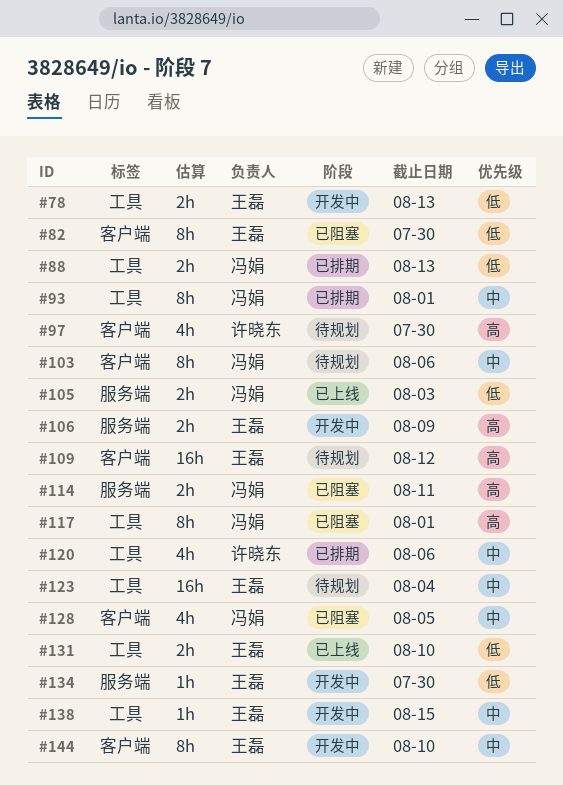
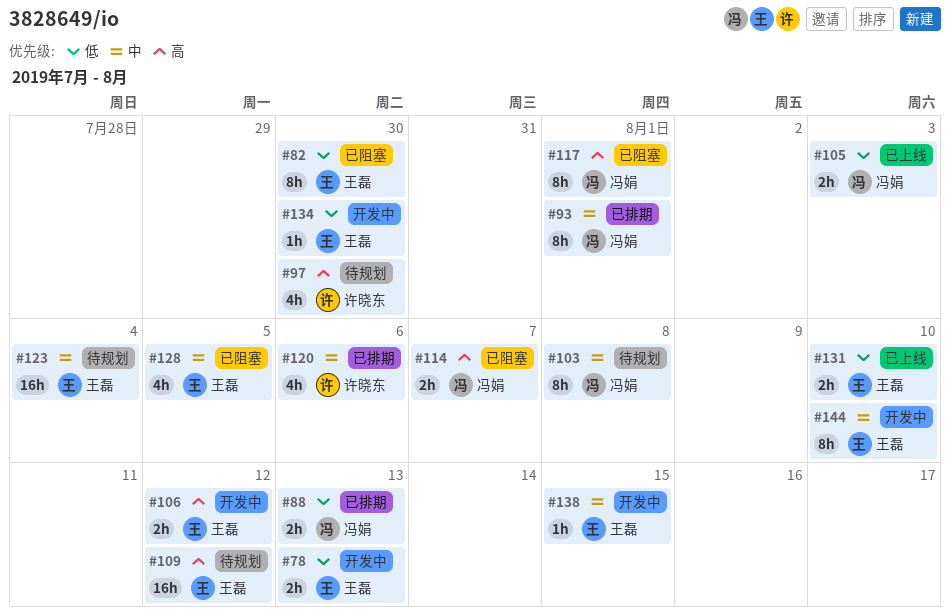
#103, due: Aug 6 -> Aug 8
#106, due: Aug 9 -> Aug 12
#114, due: Aug 11 -> Aug 7
#128, owner: 冯娟 -> 王磊

